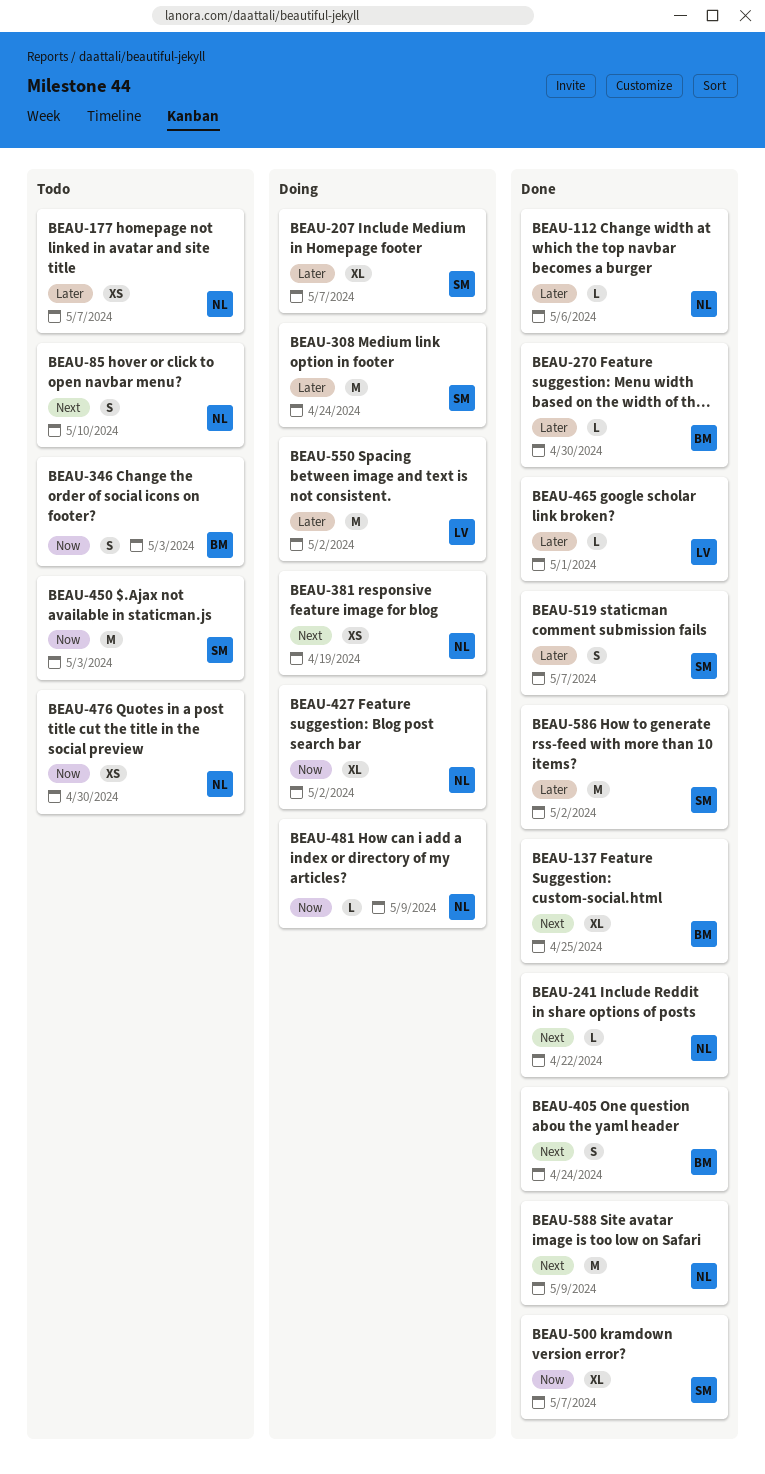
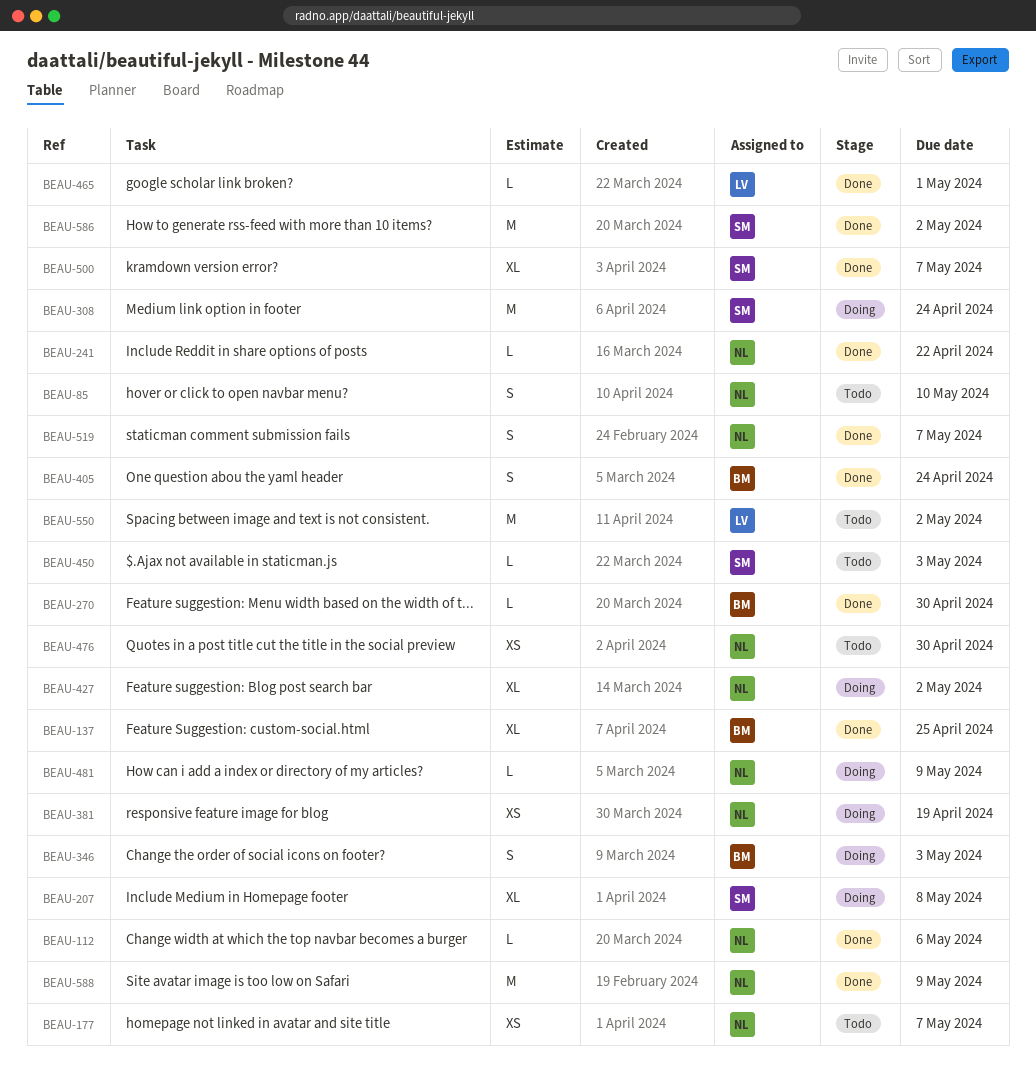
BEAU-207, due: May 7 -> May 8
BEAU-346, status: Todo -> Doing
BEAU-450, estimate: M -> L
BEAU-519, owner: SM -> NL
BEAU-550, status: Doing -> Todo

